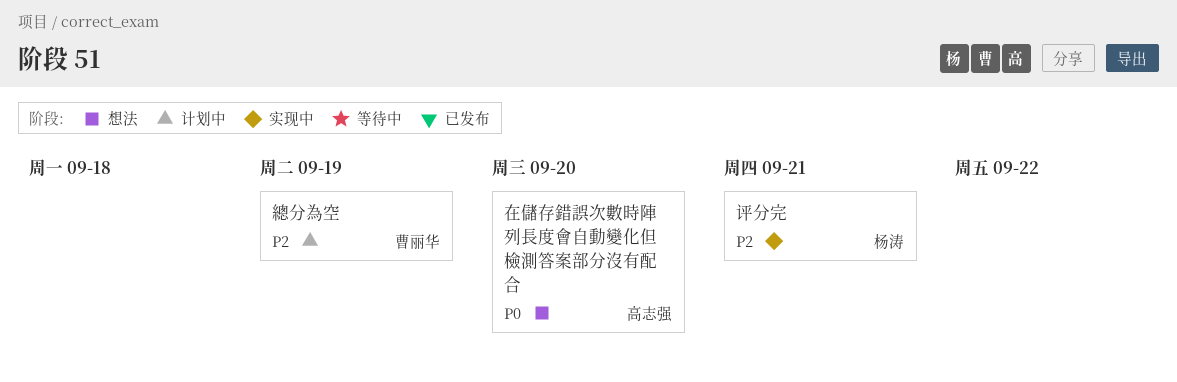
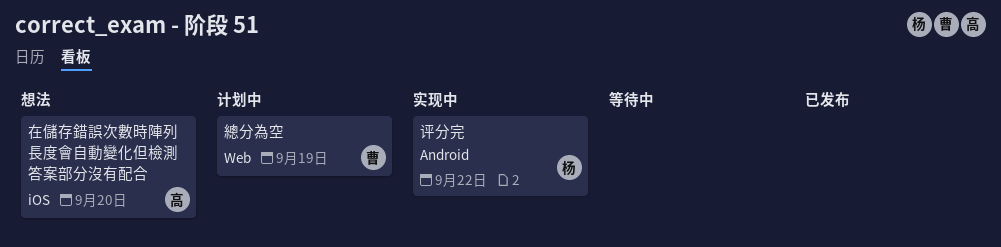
评分完, due: Sep 21 -> Sep 22

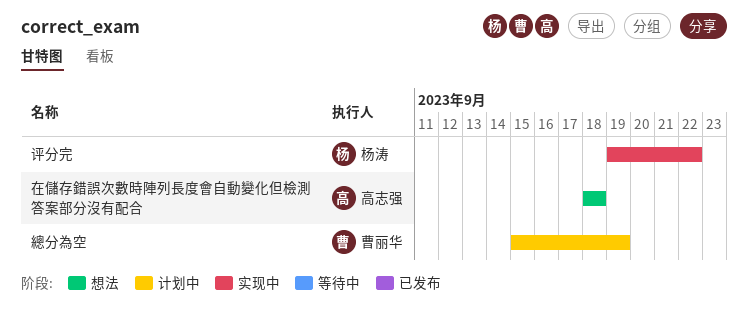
在儲存錯誤次數時陣列長度會自動變化但檢測答案部分沒有配合, due: Sep 20 -> Sep 18

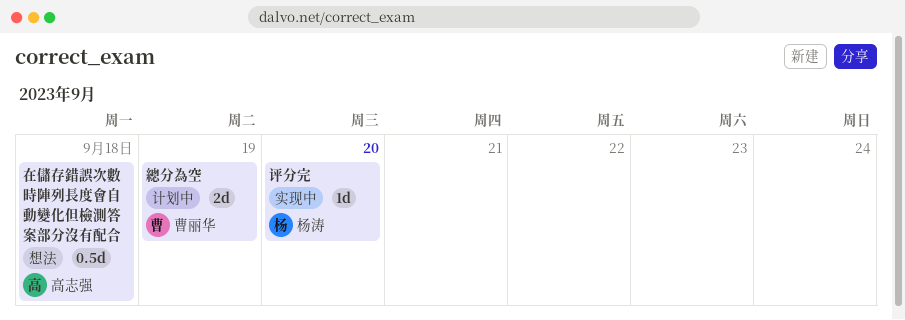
评分完, due: Sep 22 -> Sep 20

